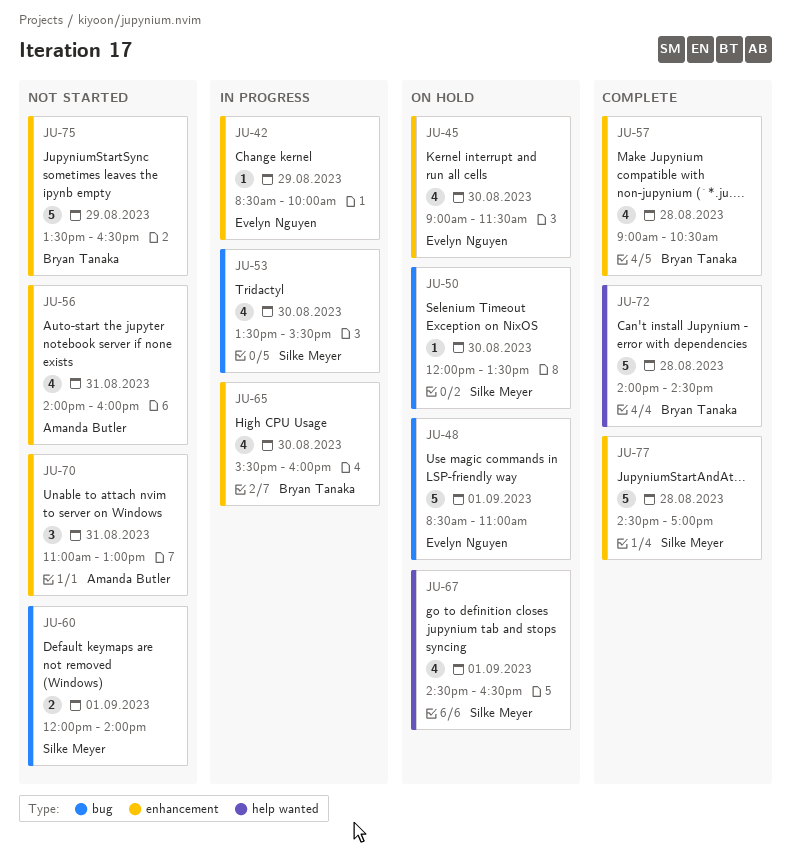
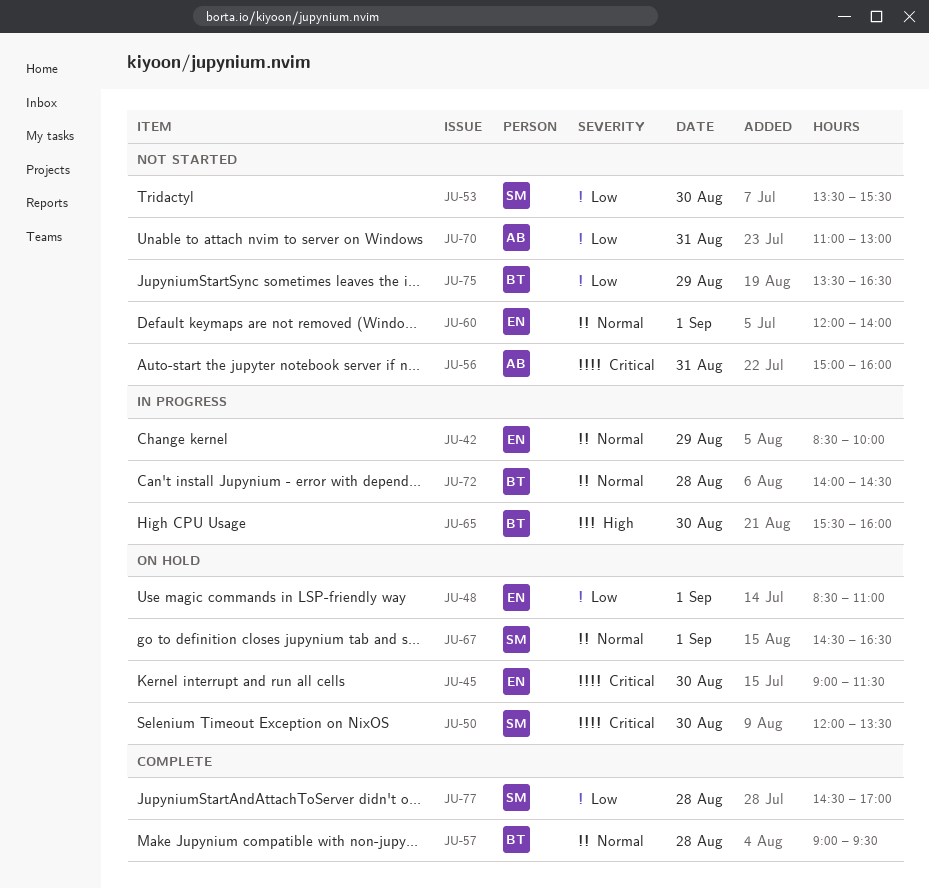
JU-53, status: In progress -> Not started
JU-56, begins: 14:00 -> 15:00
JU-57, ends: 10:30 -> 09:30
JU-60, owner: Silke Meyer -> Evelyn Nguyen
JU-72, status: Complete -> In progress

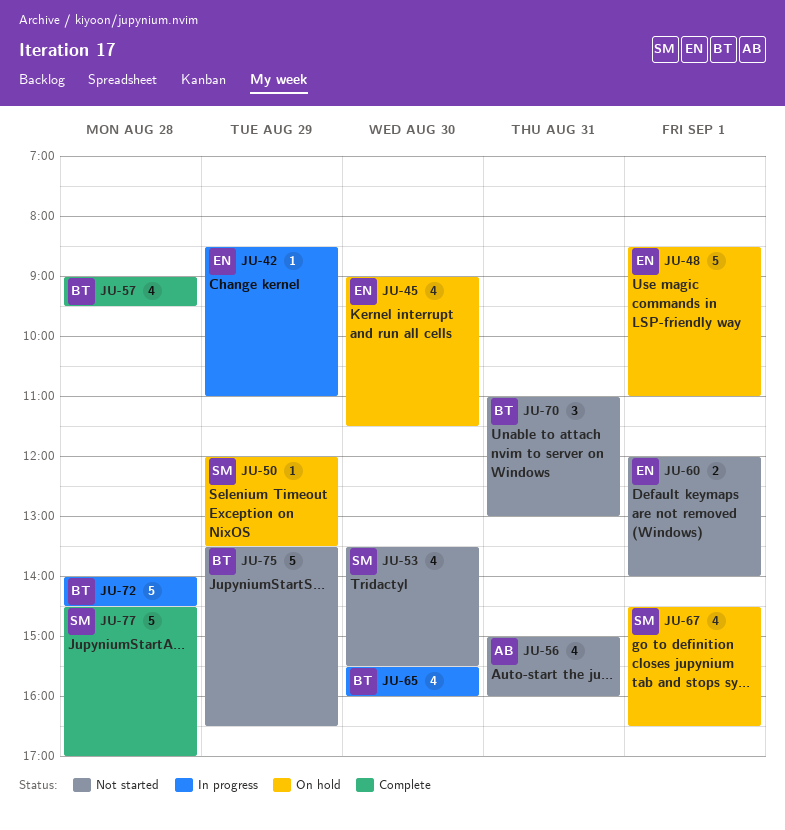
JU-42, ends: 10:00 -> 11:00
JU-50, day: Aug 30 -> Aug 29
JU-70, owner: AB -> BT

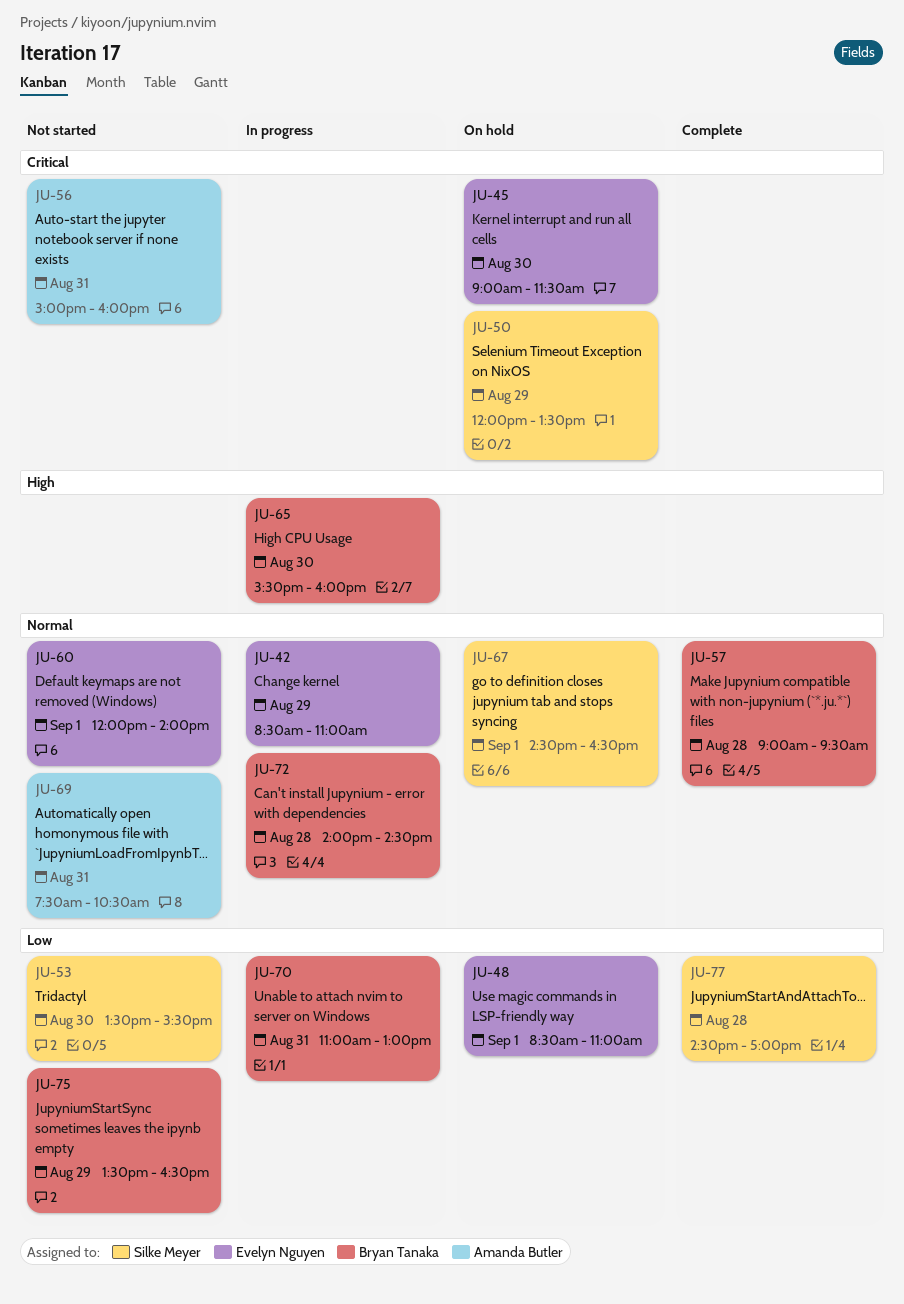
JU-69: none -> present
JU-70, status: Not started -> In progress

